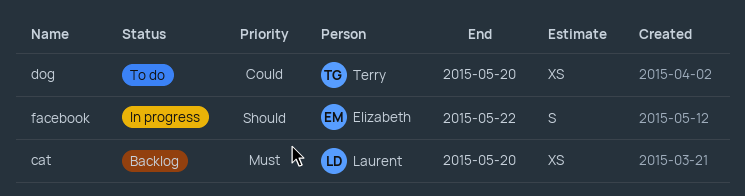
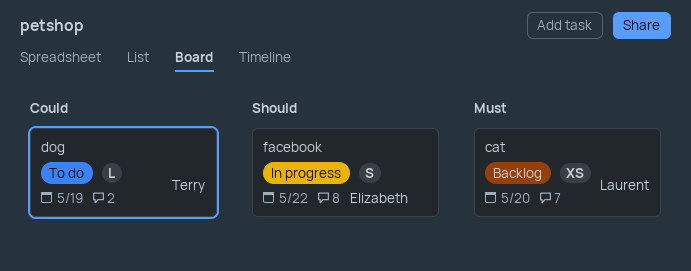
dog, estimate: XS -> L
dog, due: May 20 -> May 19

